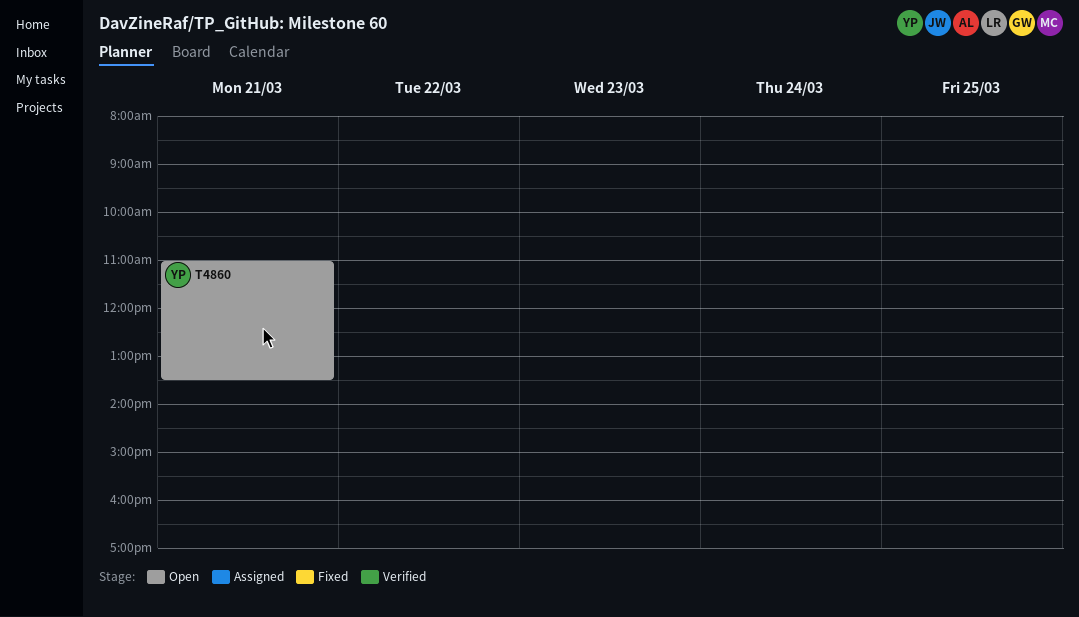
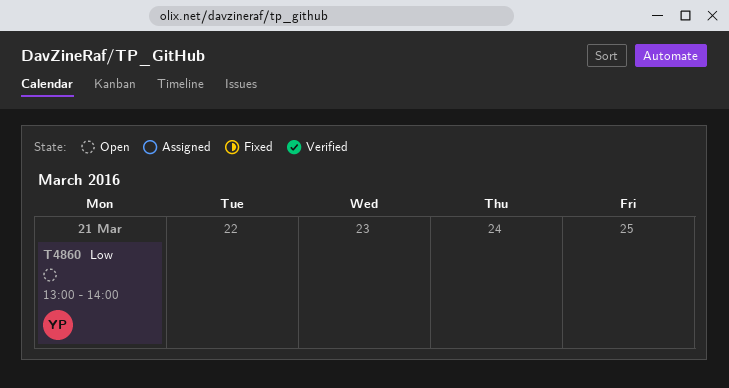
T4860, begins: 11:00 -> 13:00
T4860, ends: 13:30 -> 14:00

